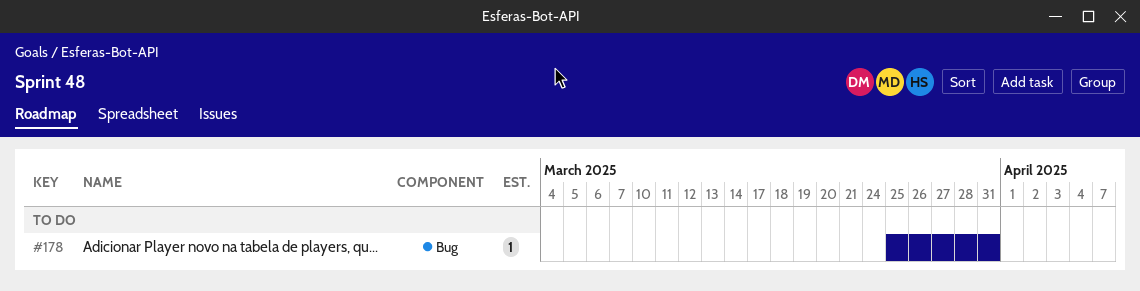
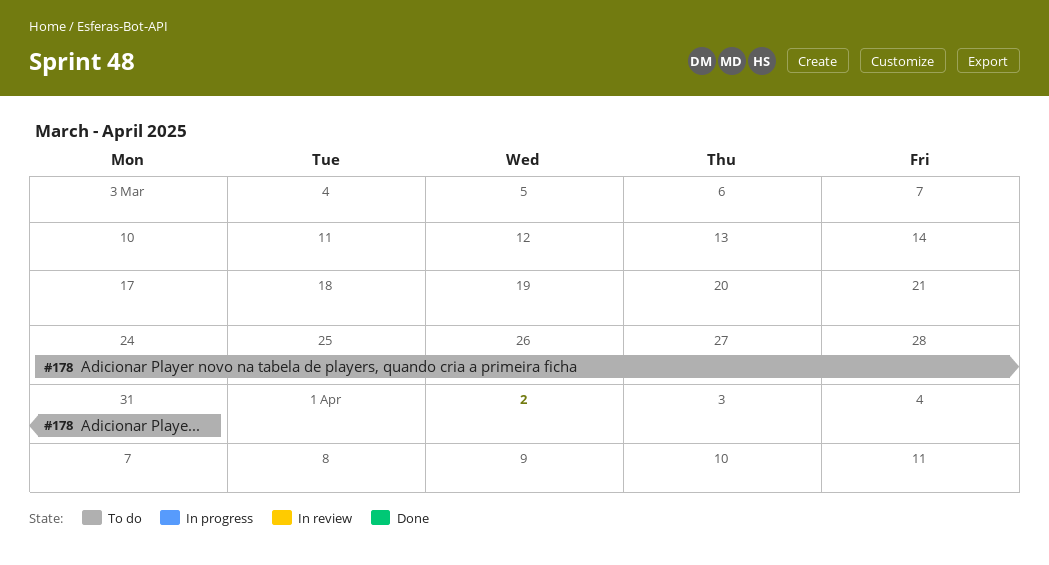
#178, start: Mar 25 -> Mar 24

